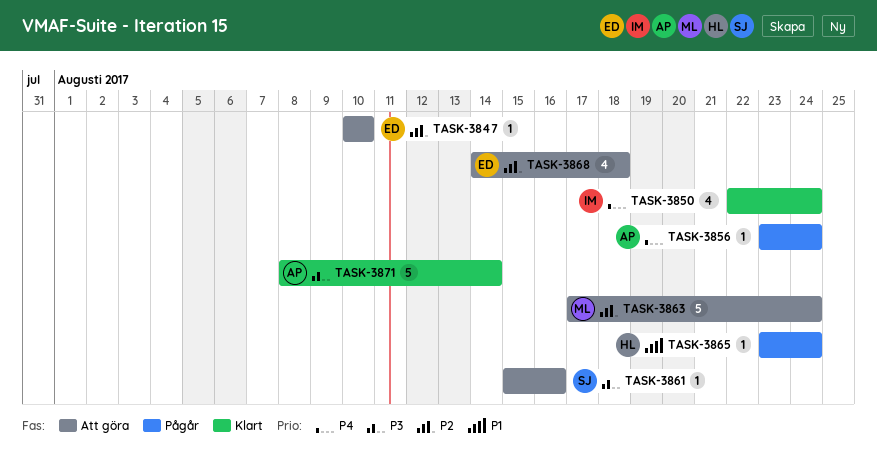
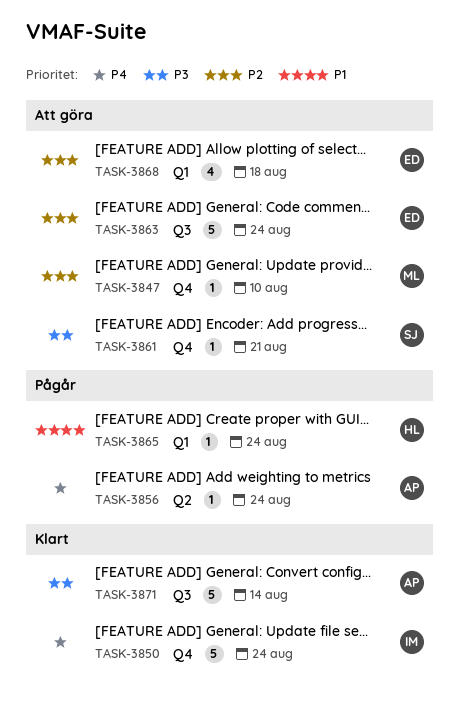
TASK-3847, owner: ED -> ML
TASK-3850, estimate: 4 -> 5
TASK-3861, due: Aug 16 -> Aug 21
TASK-3863, owner: ML -> ED

